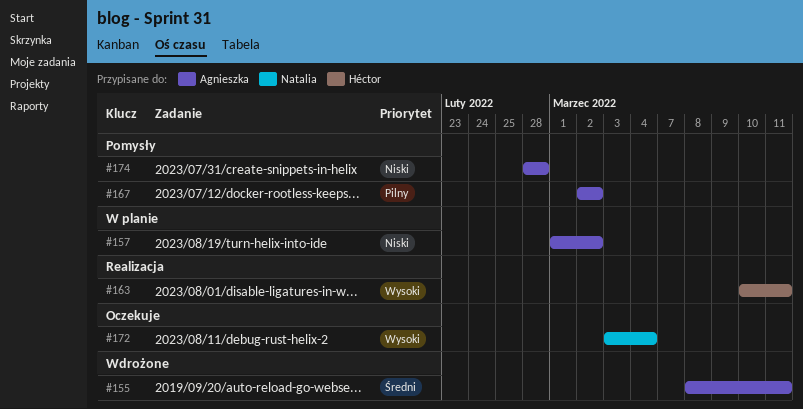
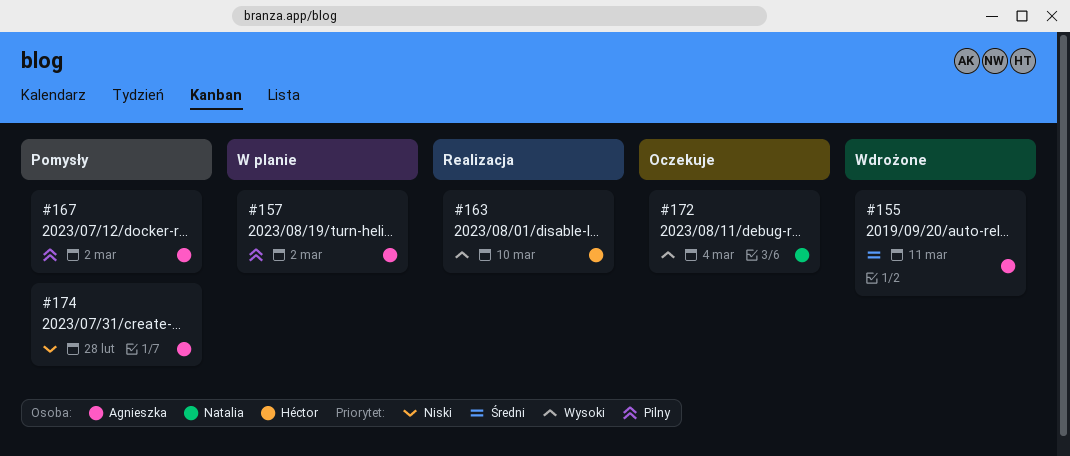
#157, priority: Niski -> Pilny
#163, due: Mar 11 -> Mar 10

